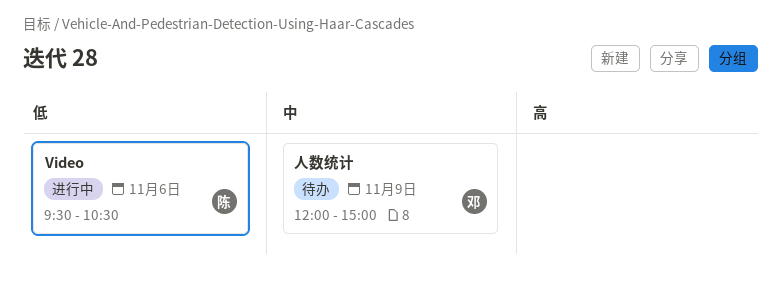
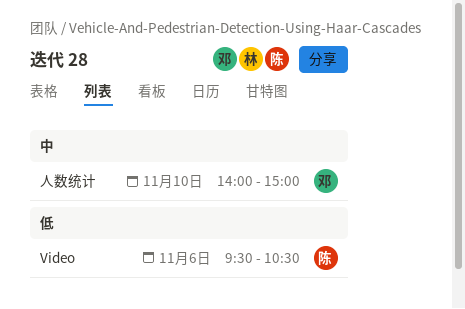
人数统计, day: Nov 9 -> Nov 10
人数统计, begins: 12:00 -> 14:00

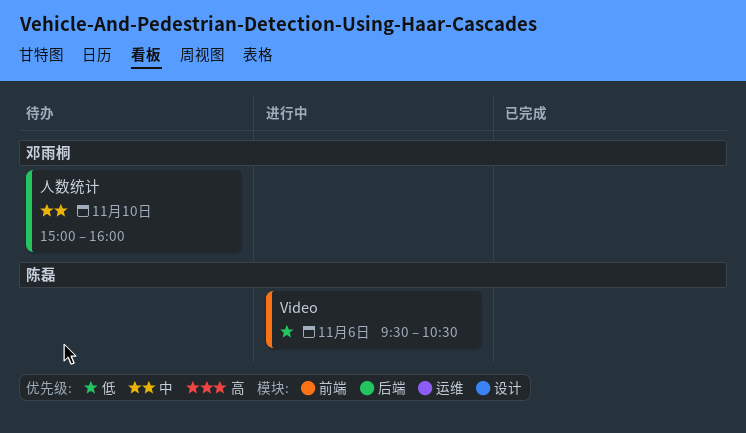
人数统计, begins: 14:00 -> 15:00
人数统计, ends: 15:00 -> 16:00

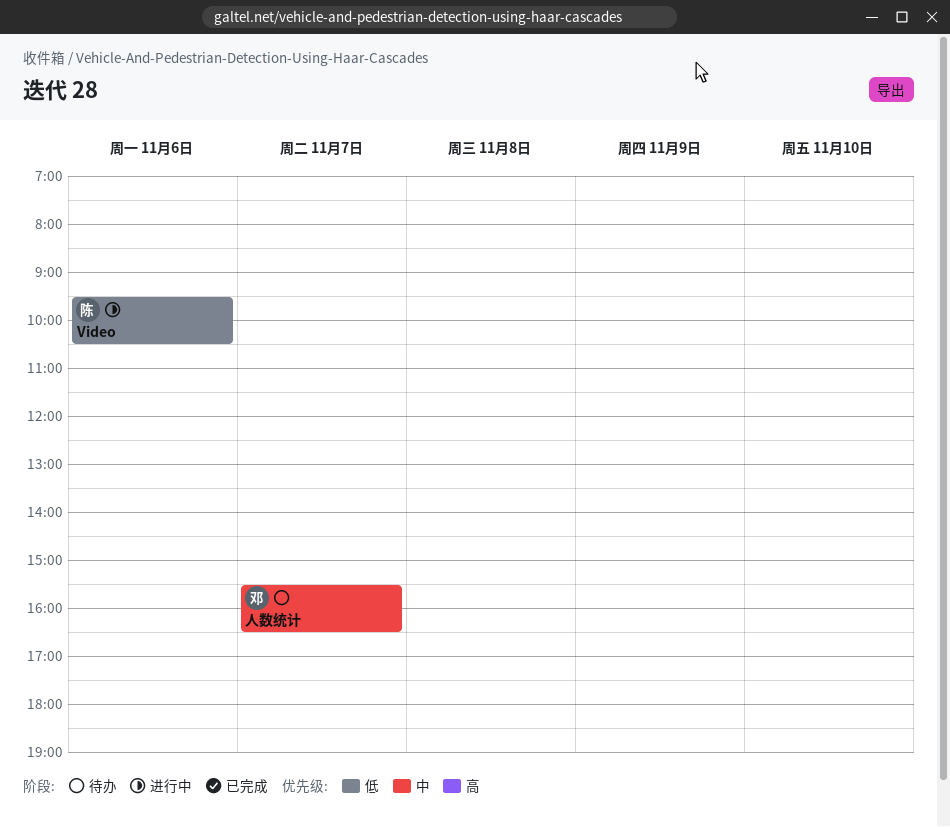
人数统计, day: Nov 10 -> Nov 7
人数统计, begins: 15:00 -> 15:30
人数统计, ends: 16:00 -> 16:30

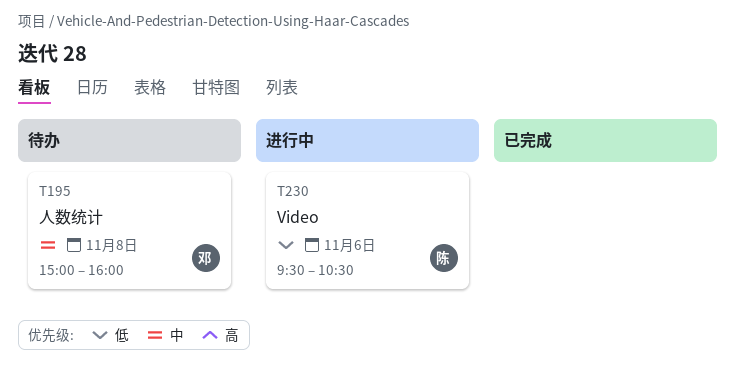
人数统计, day: Nov 7 -> Nov 8
人数统计, begins: 15:30 -> 15:00
人数统计, ends: 16:30 -> 16:00

